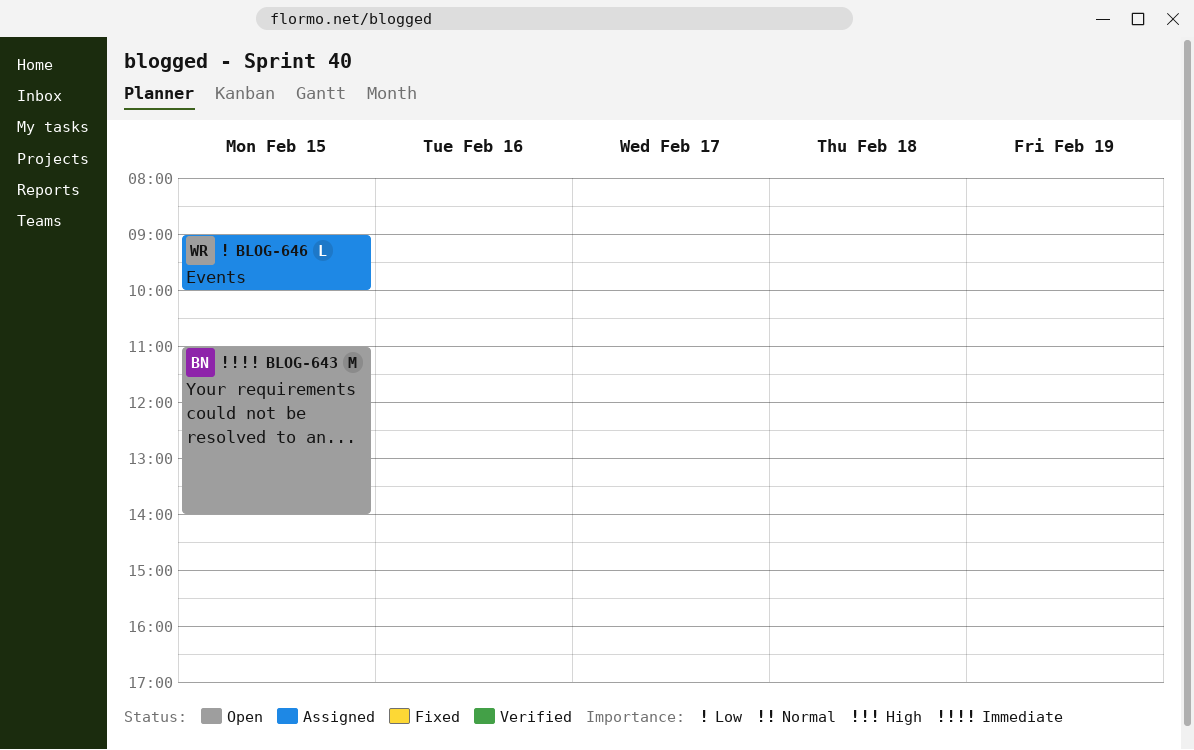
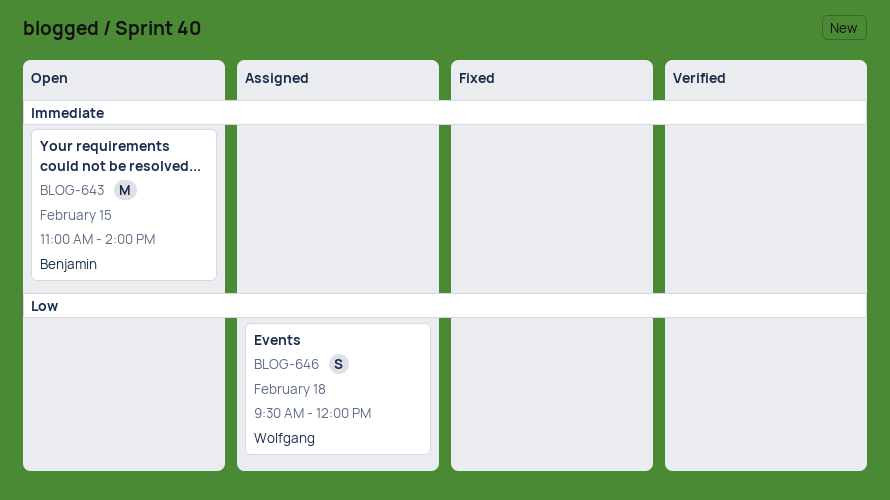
BLOG-646, estimate: L -> S
BLOG-646, day: Feb 15 -> Feb 18
BLOG-646, begins: 09:00 -> 09:30
BLOG-646, ends: 10:00 -> 12:00

